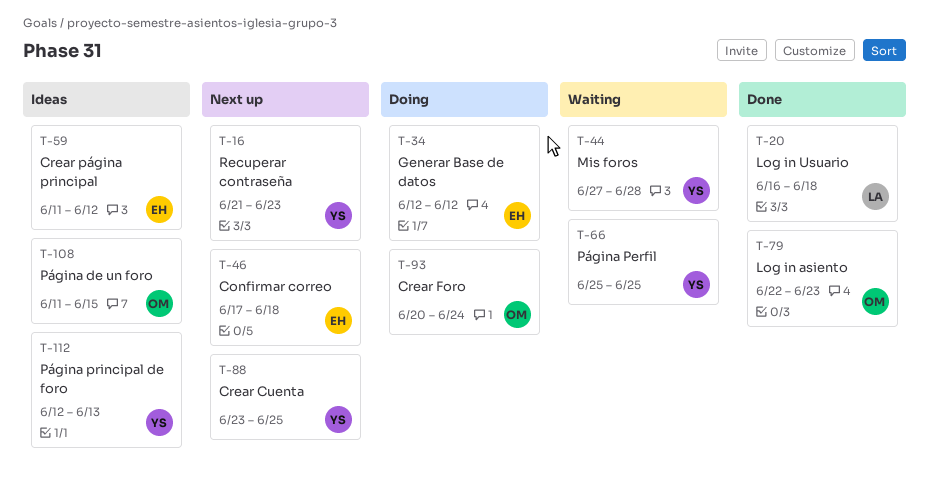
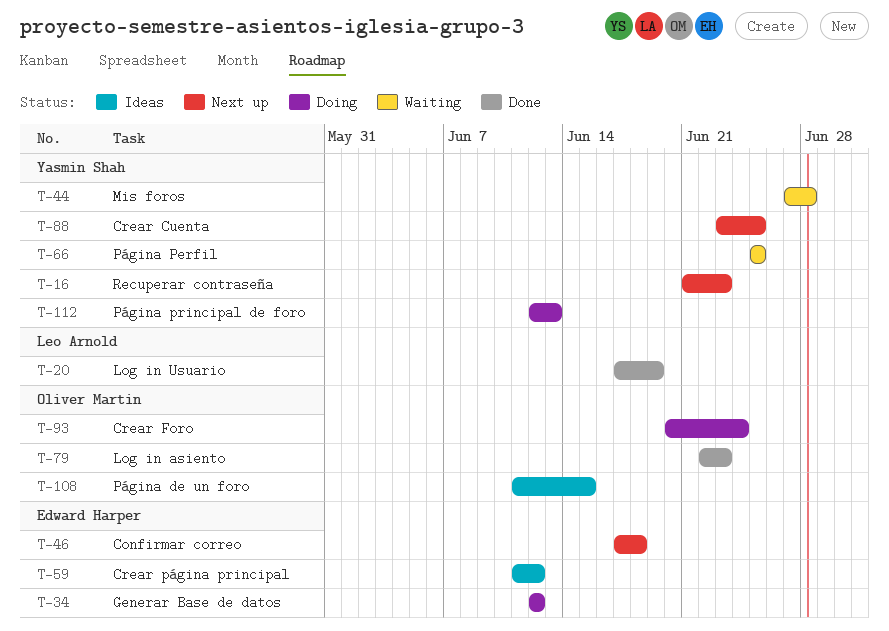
T-20, start: Jun 16 -> Jun 17
T-20, due: Jun 18 -> Jun 19
T-112, status: Ideas -> Doing

